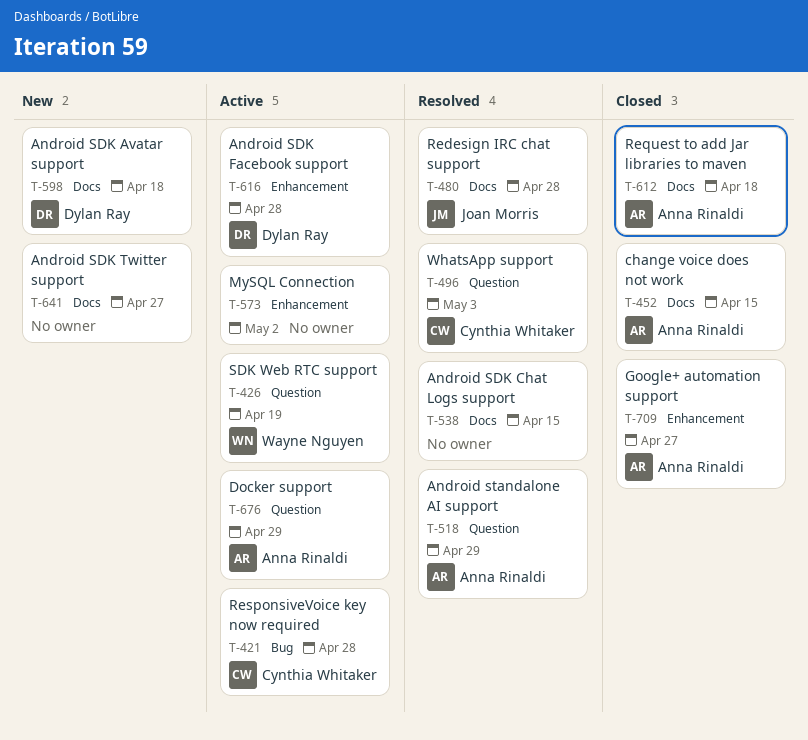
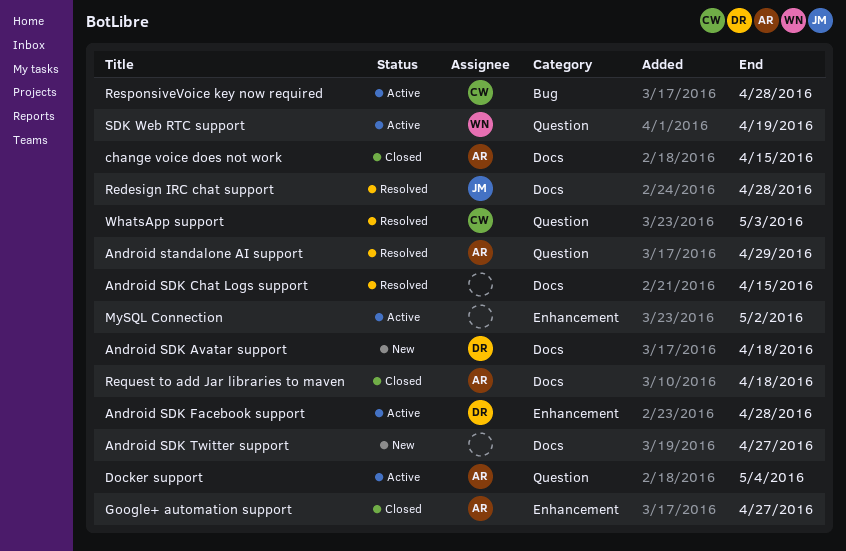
Docker support, due: Apr 29 -> May 4

